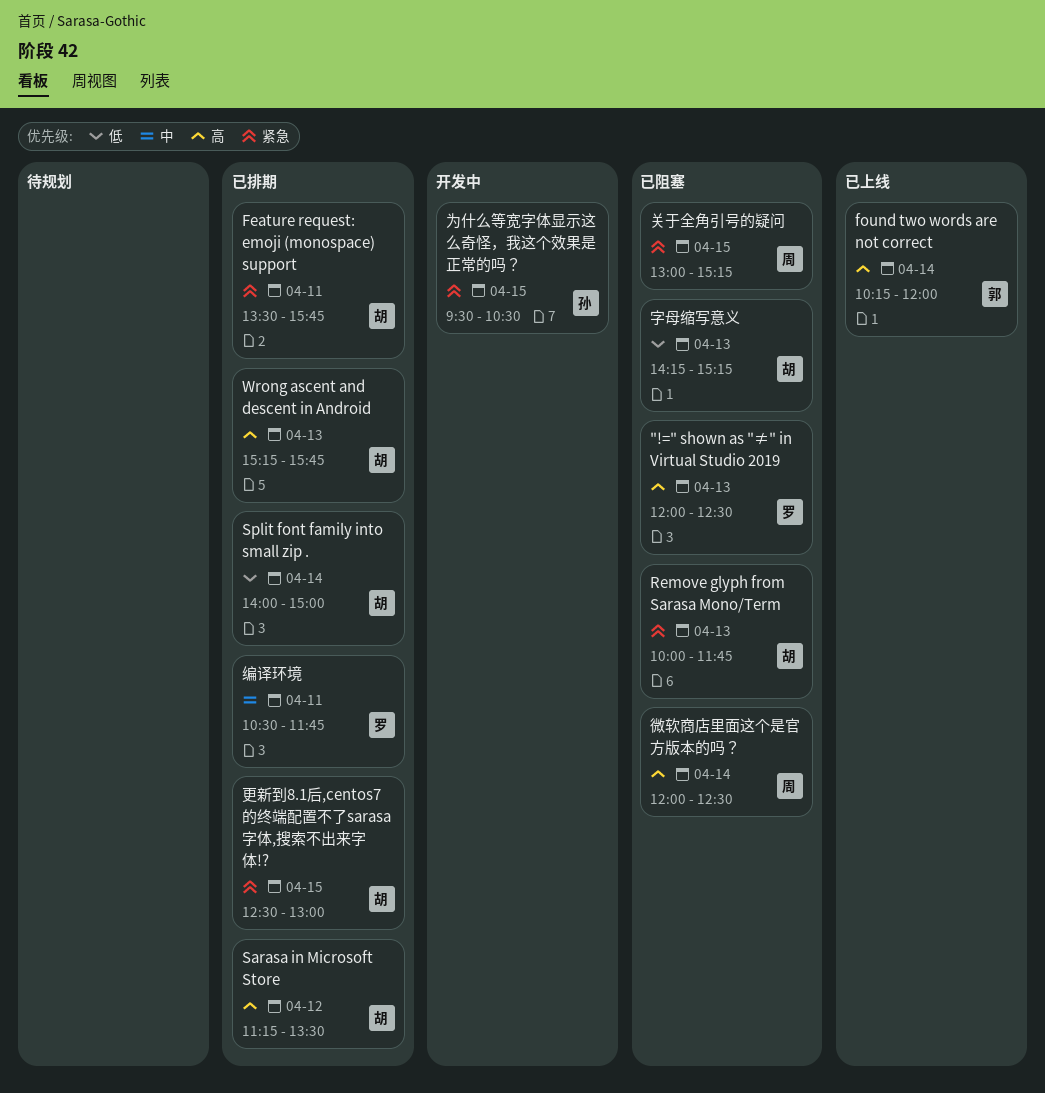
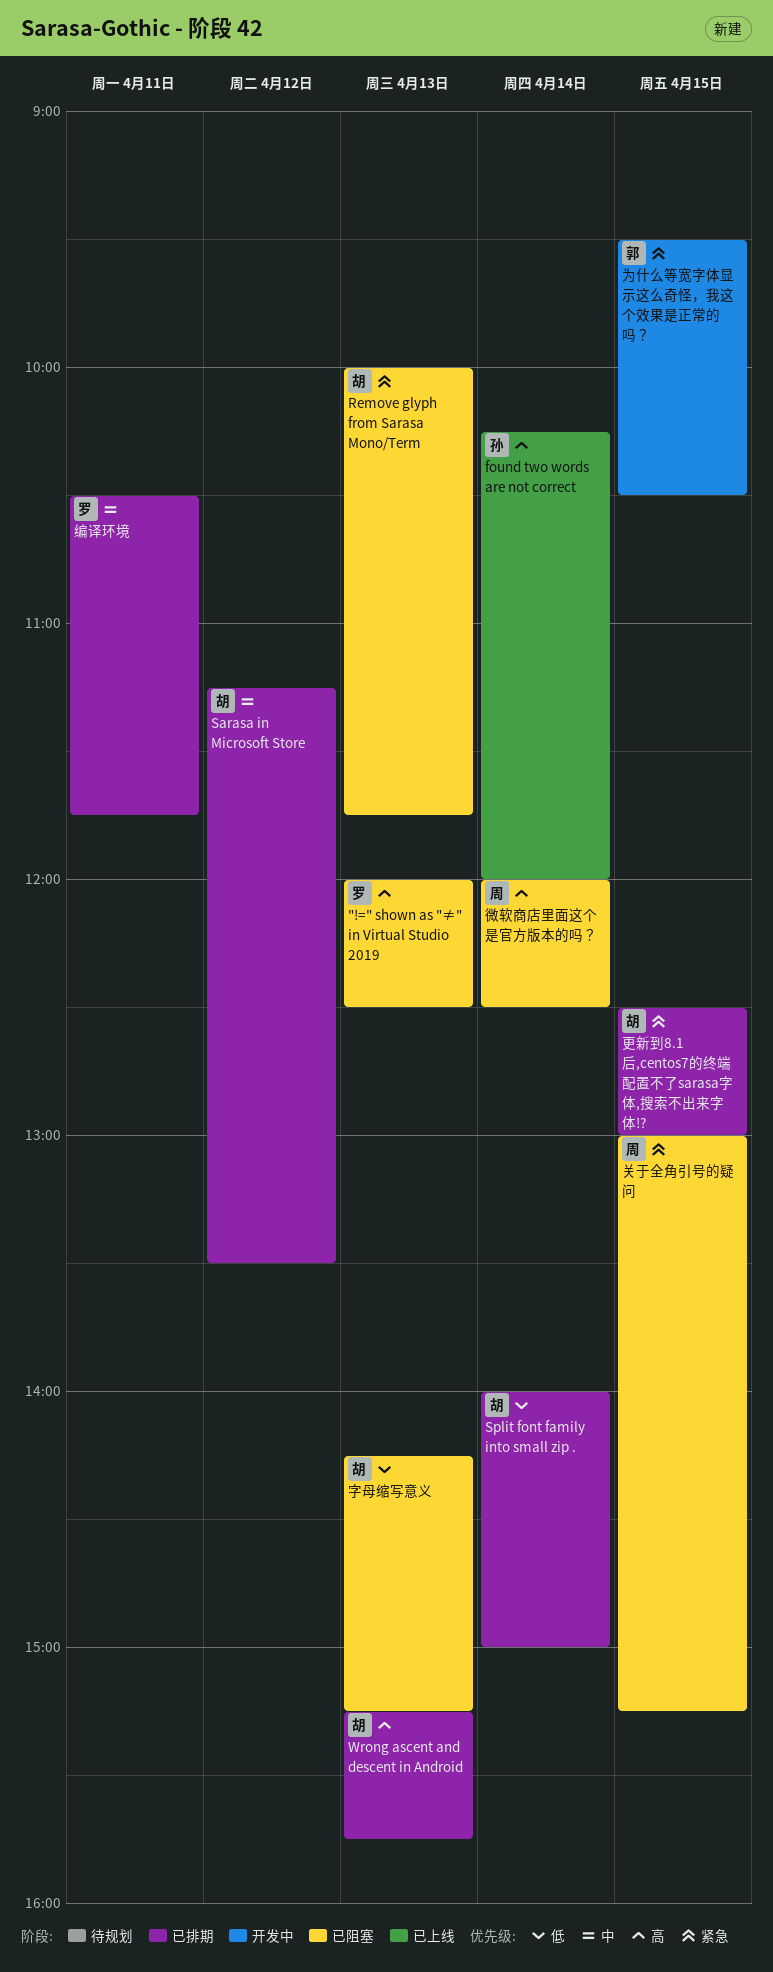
Feature request: emoji (monospace) support: present -> none
found two words are not correct, owner: 郭 -> 孙
Sarasa in Microsoft Store, priority: 高 -> 中
为什么等宽字体显示这么奇怪，我这个效果是正常的吗？, owner: 孙 -> 郭

